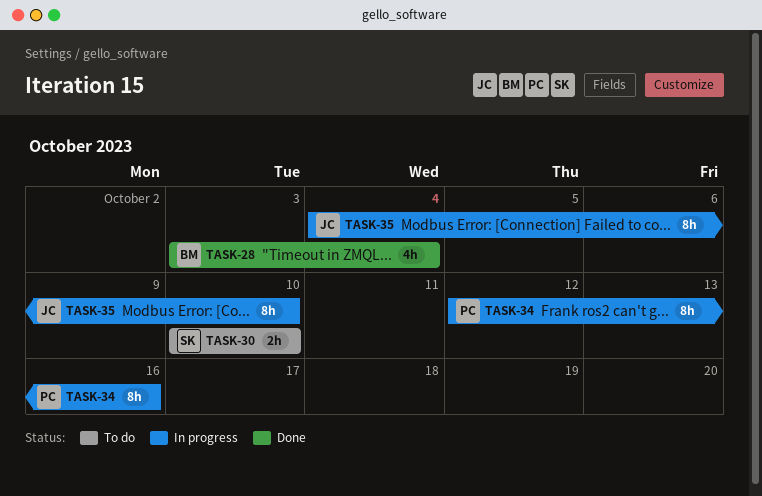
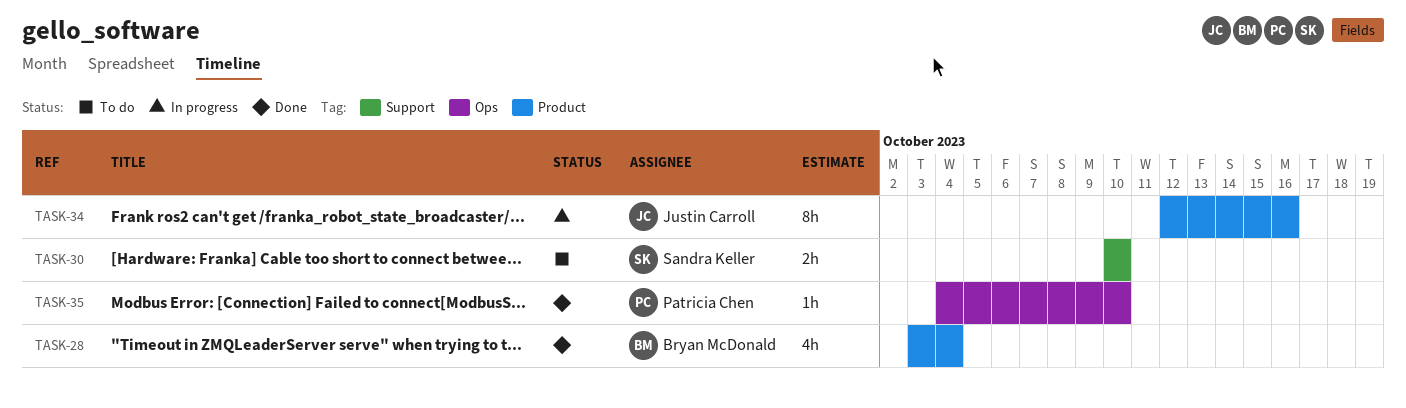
TASK-34, owner: Patricia Chen -> Justin Carroll
TASK-35, status: In progress -> Done
TASK-35, owner: Justin Carroll -> Patricia Chen
TASK-35, estimate: 8h -> 1h

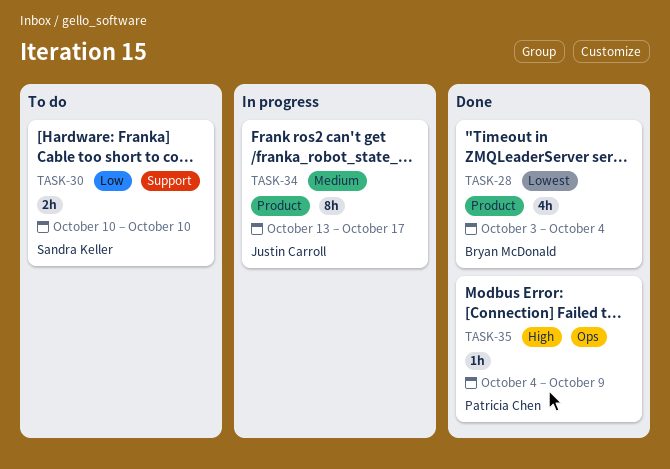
TASK-34, start: Oct 12 -> Oct 13
TASK-34, due: Oct 16 -> Oct 17
TASK-35, due: Oct 10 -> Oct 9

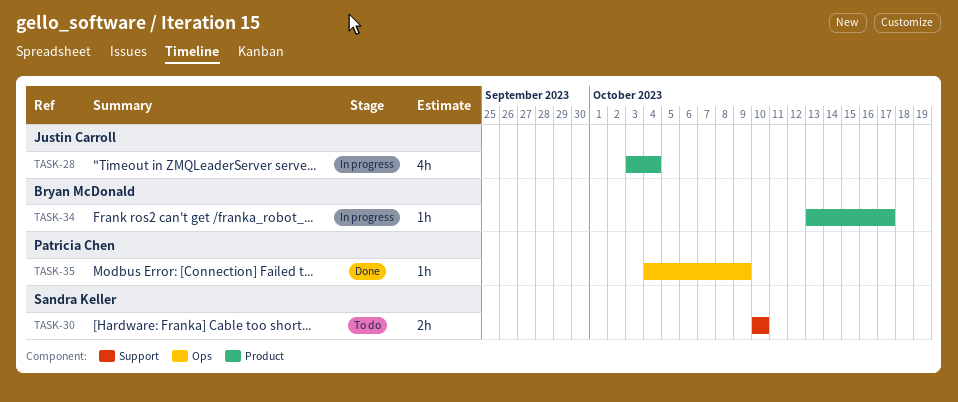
TASK-28, status: Done -> In progress
TASK-28, owner: Bryan McDonald -> Justin Carroll
TASK-34, owner: Justin Carroll -> Bryan McDonald
TASK-34, estimate: 8h -> 1h

